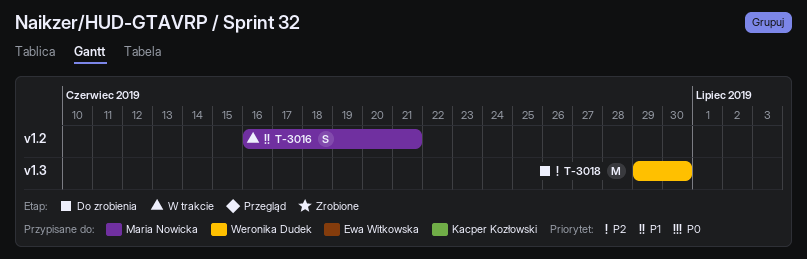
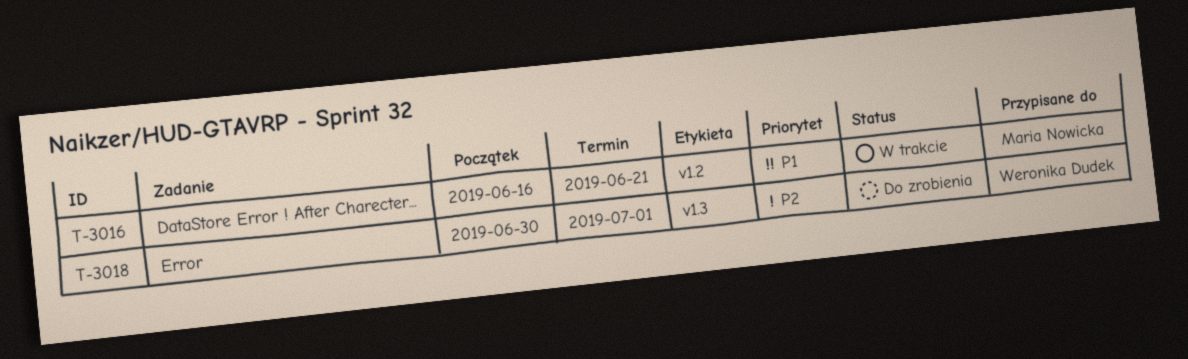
T-3018, start: Jun 29 -> Jun 30
T-3018, due: Jun 30 -> Jul 1

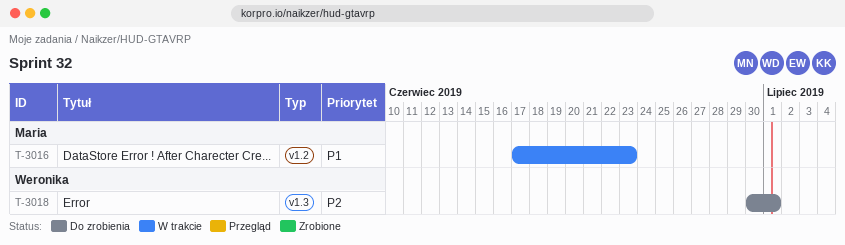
T-3016, start: Jun 16 -> Jun 17
T-3016, due: Jun 21 -> Jun 23

